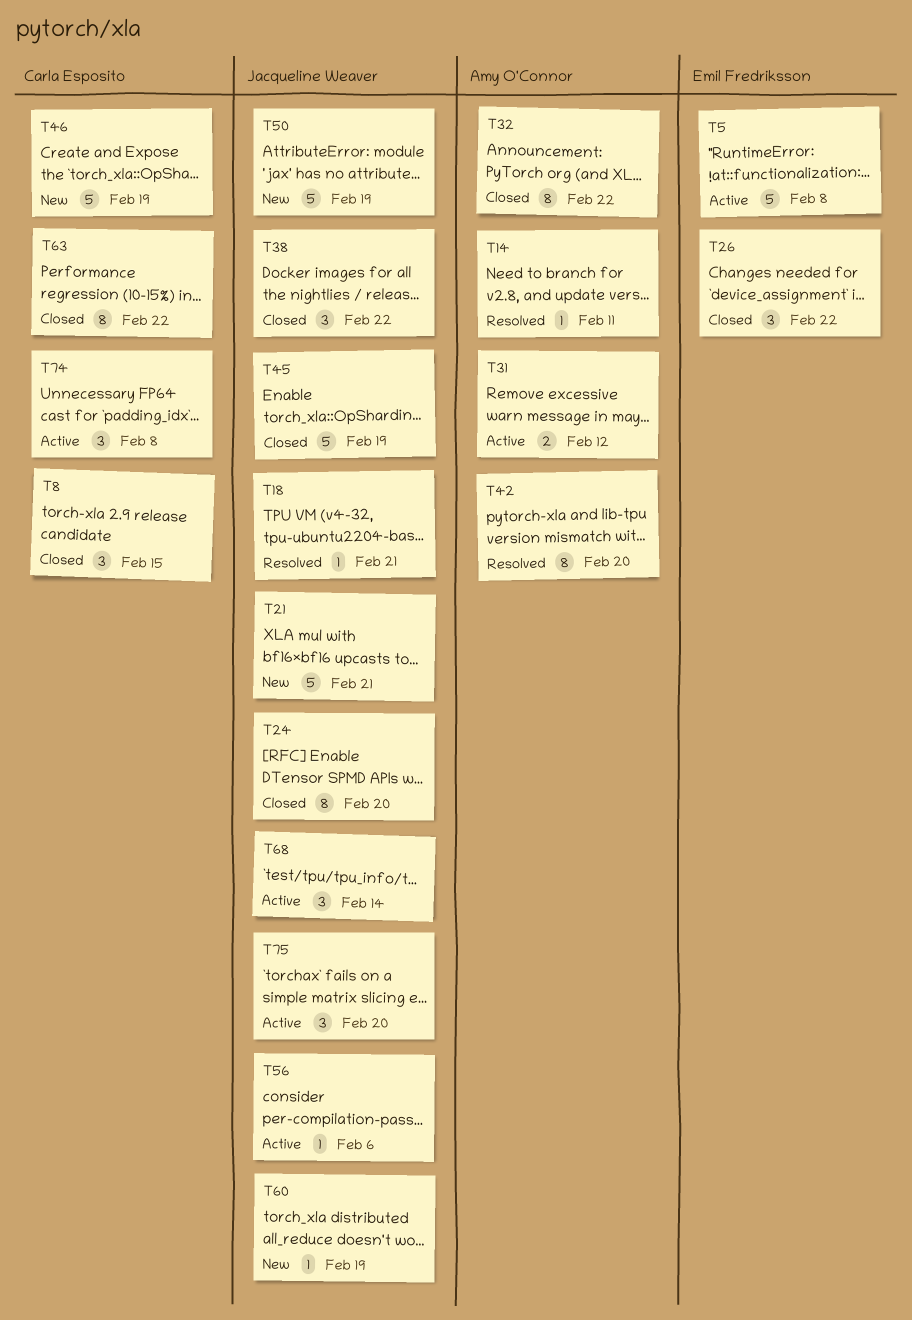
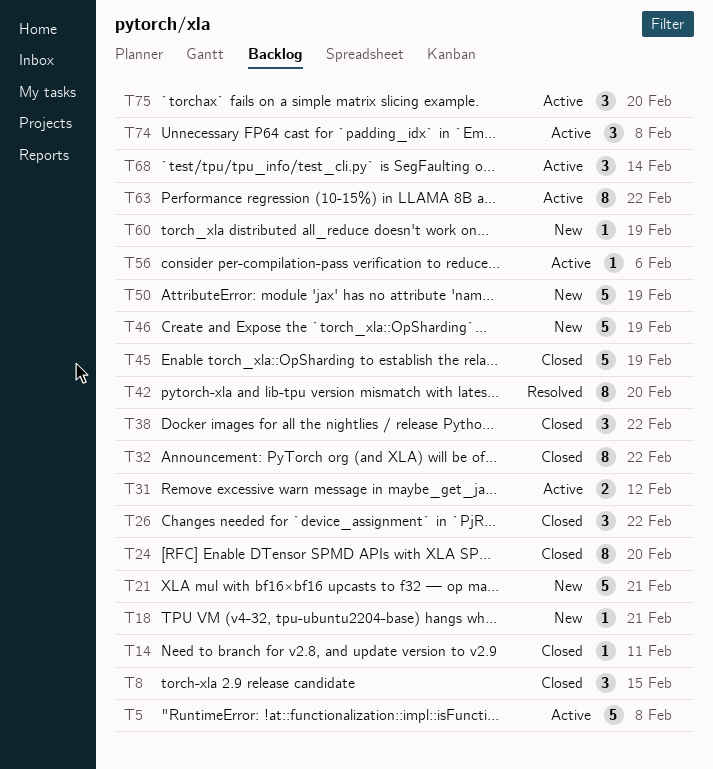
T14, status: Resolved -> Closed
T18, status: Resolved -> New
T63, status: Closed -> Active

